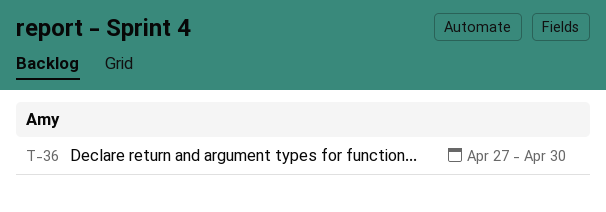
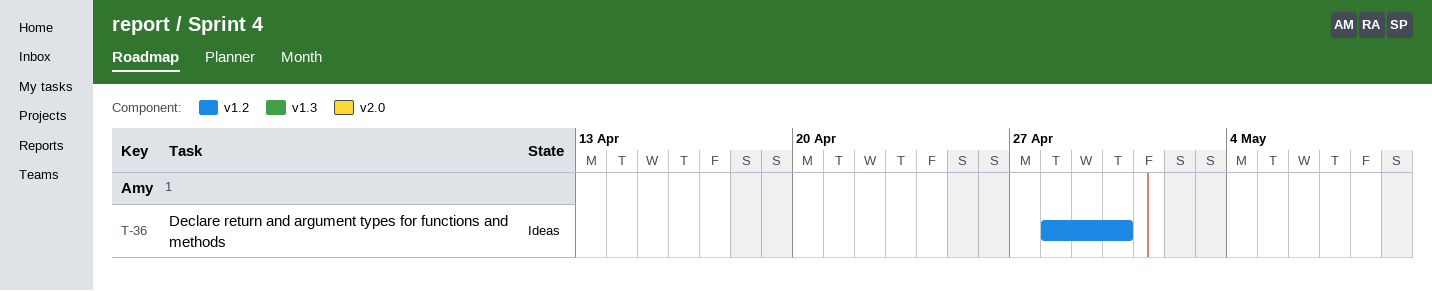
T-36, start: Apr 27 -> Apr 28

